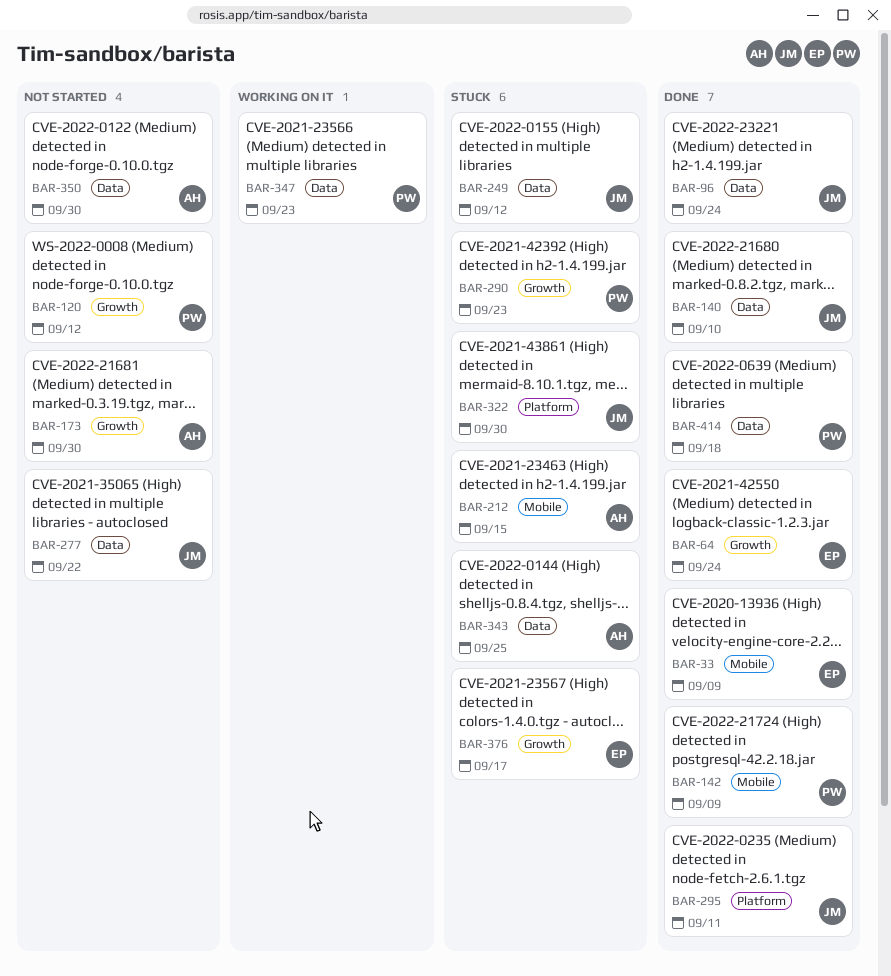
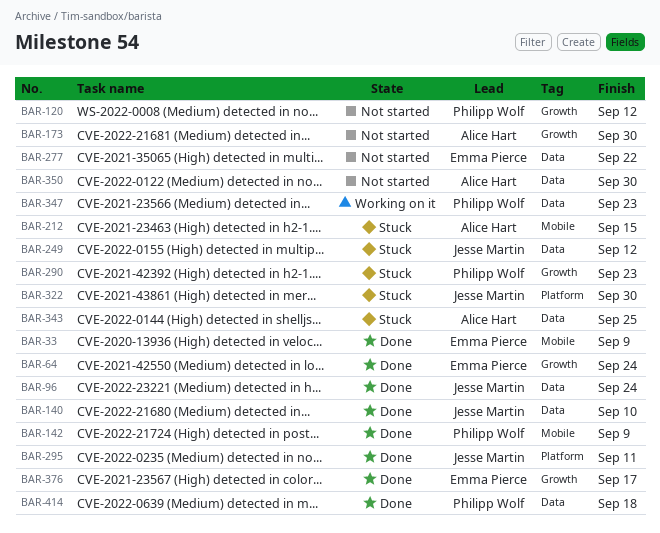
BAR-277, owner: Jesse Martin -> Emma Pierce
BAR-376, status: Stuck -> Done

